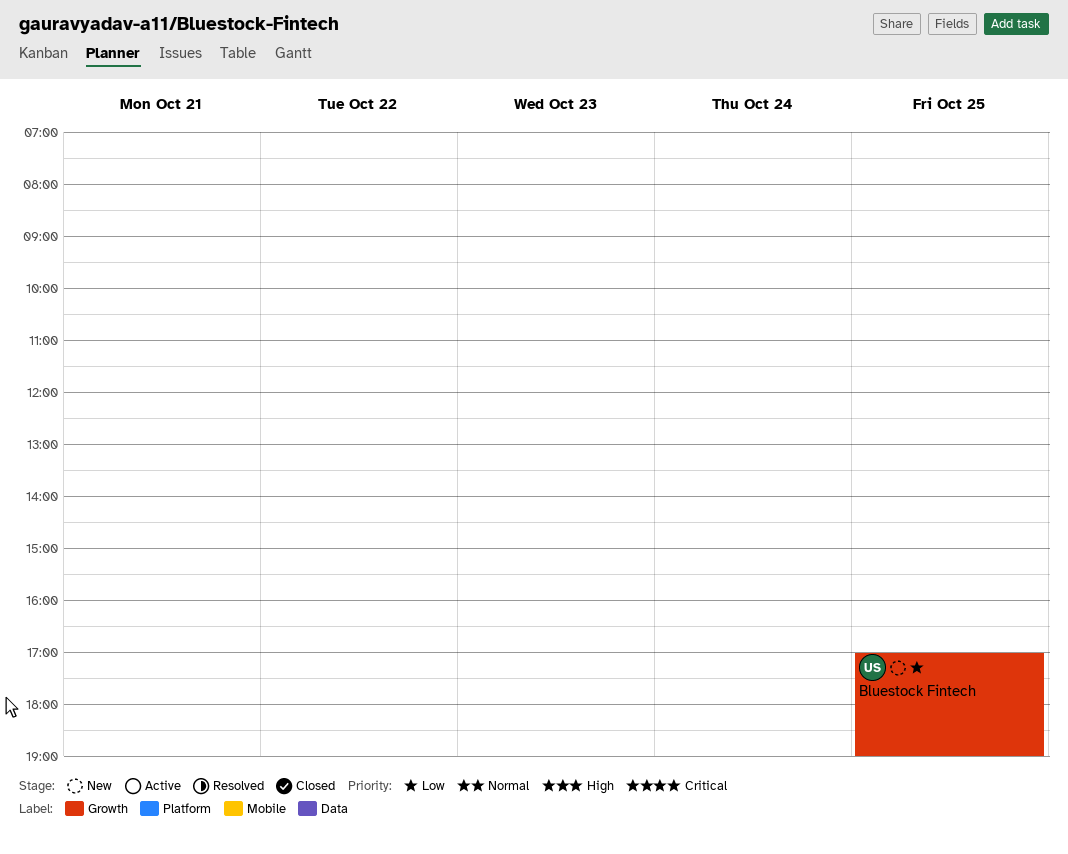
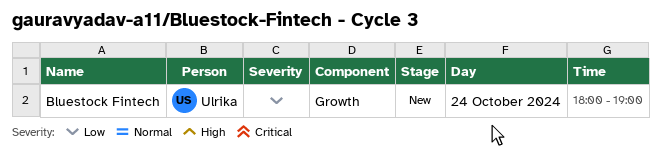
Bluestock Fintech, day: Oct 25 -> Oct 24
Bluestock Fintech, begins: 17:00 -> 18:00

